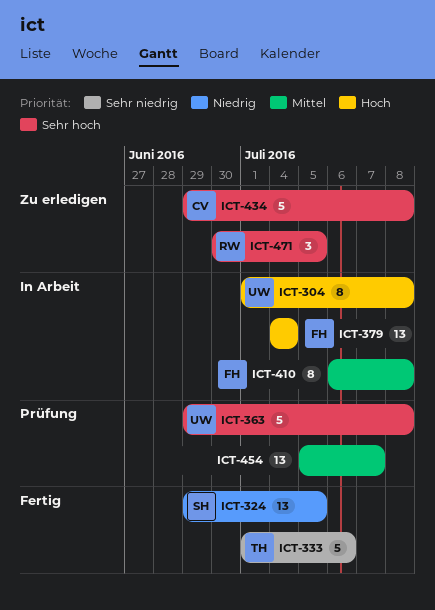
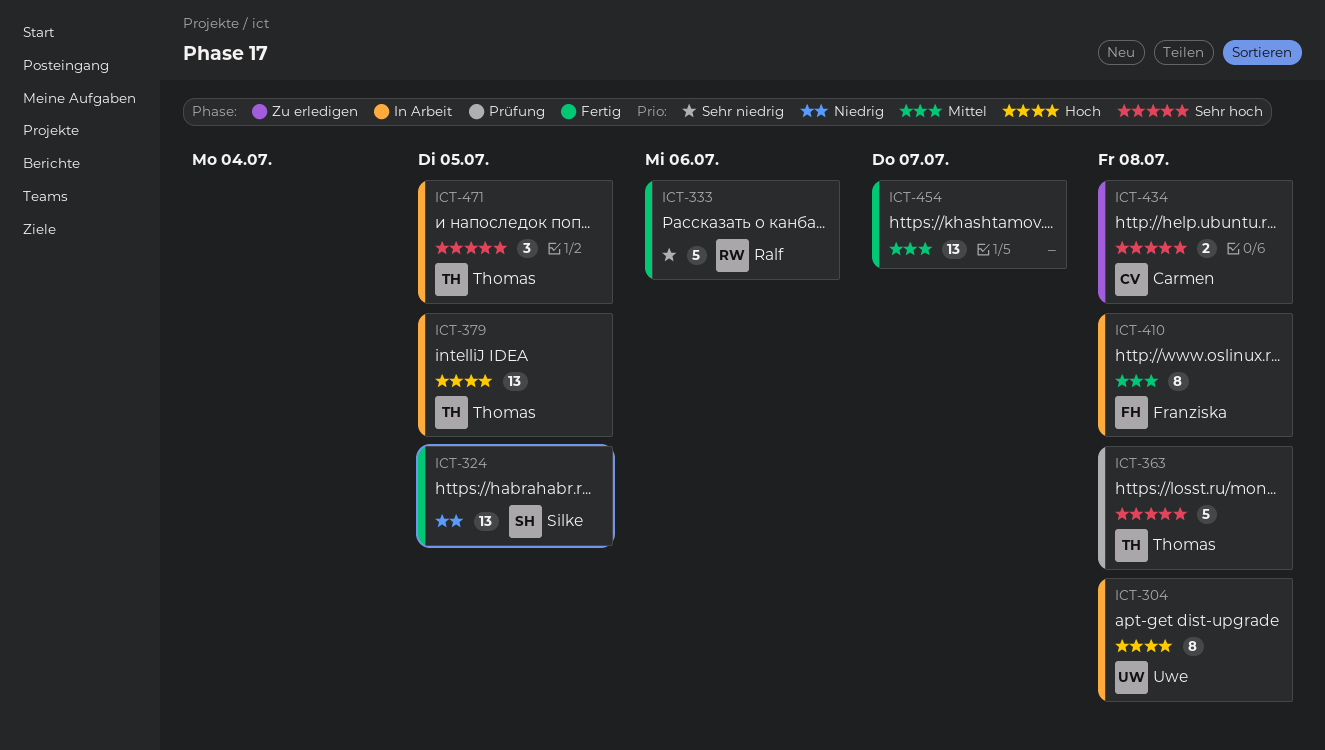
ICT-333, owner: Thomas -> Ralf
ICT-363, owner: Uwe -> Thomas
ICT-379, owner: Franziska -> Thomas
ICT-379, due: Jul 4 -> Jul 5
ICT-434, estimate: 5 -> 2
ICT-454, status: Prüfung -> Fertig
ICT-471, status: Zu erledigen -> In Arbeit
ICT-471, owner: Ralf -> Thomas

